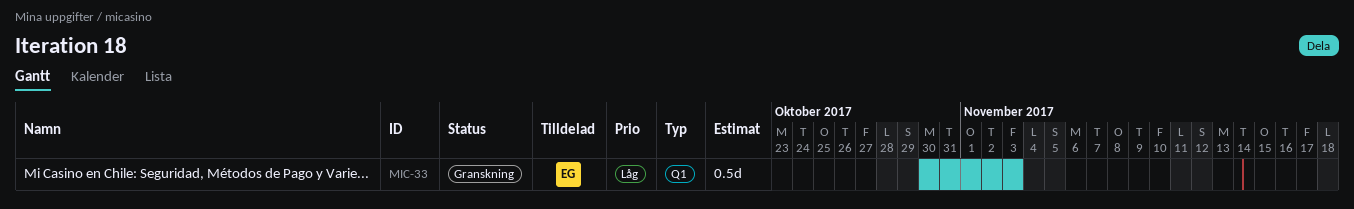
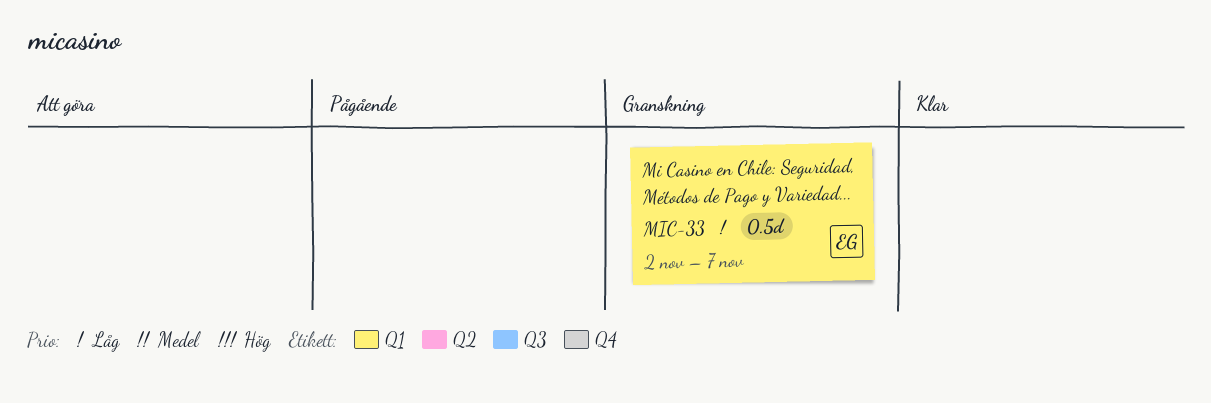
MIC-33, start: Oct 30 -> Nov 2
MIC-33, due: Nov 3 -> Nov 7

